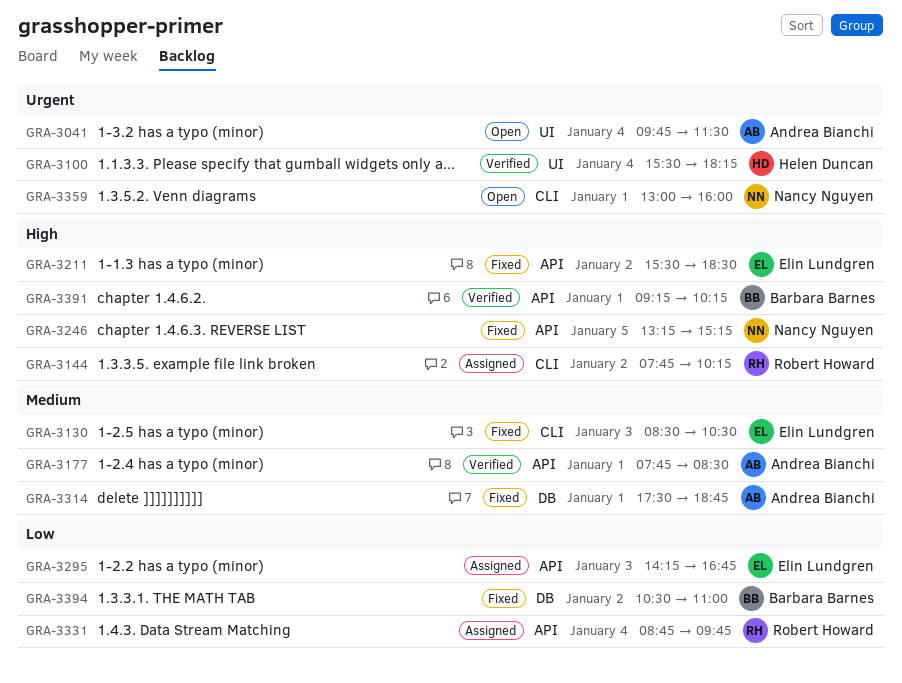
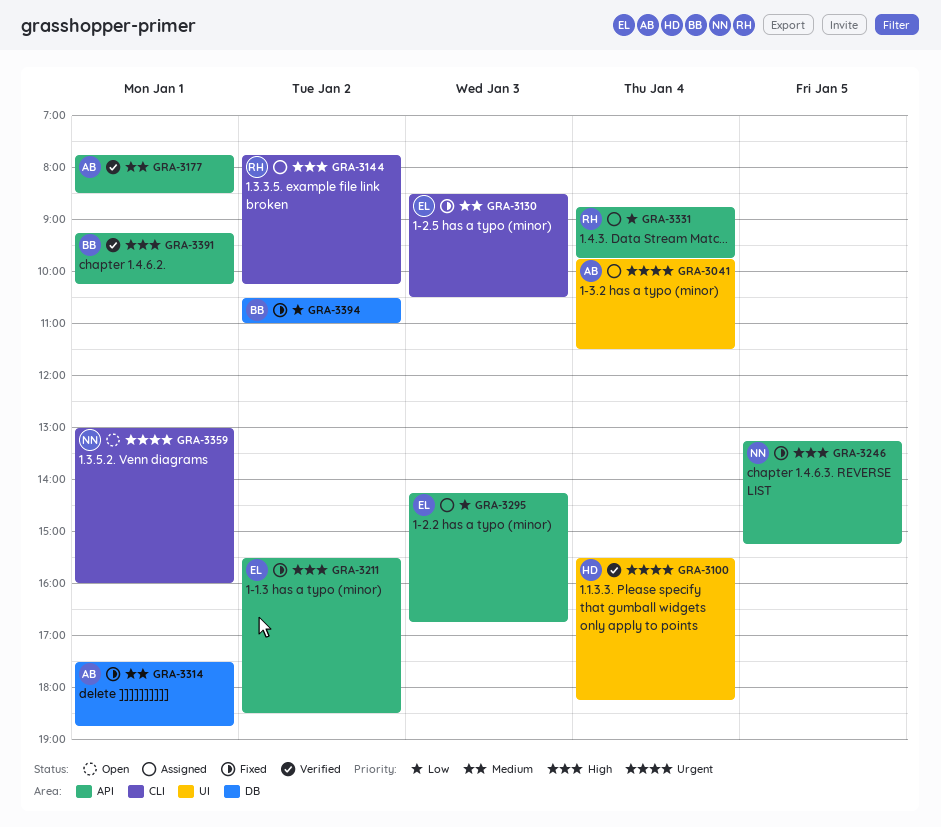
GRA-3041, status: Open -> Assigned

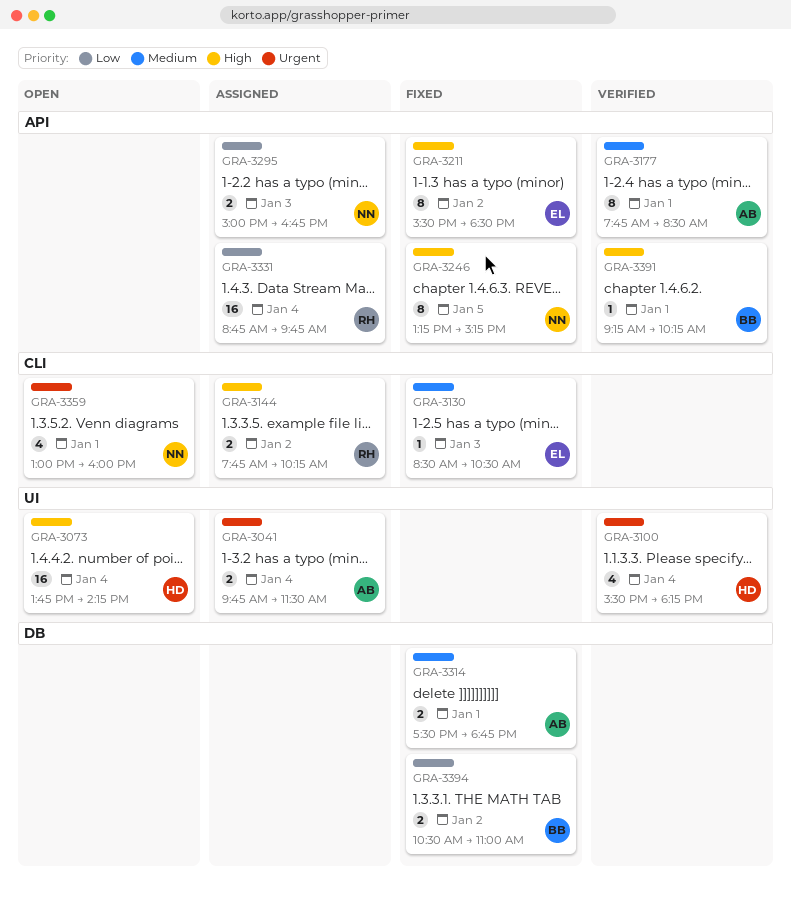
GRA-3073: none -> present
GRA-3295, owner: EL -> NN
GRA-3295, begins: 14:15 -> 15:00

